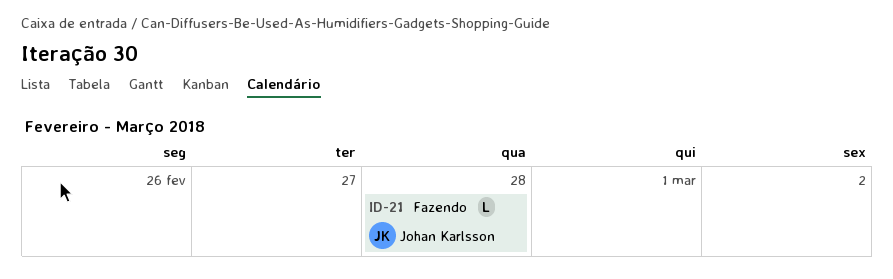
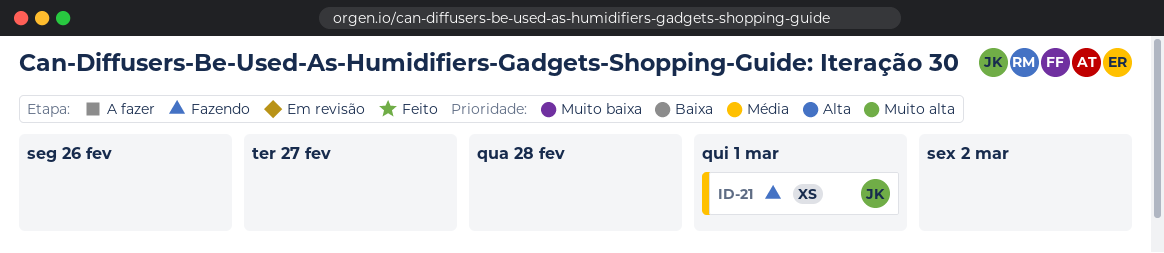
ID-21, estimate: L -> XS
ID-21, due: Feb 28 -> Mar 1

